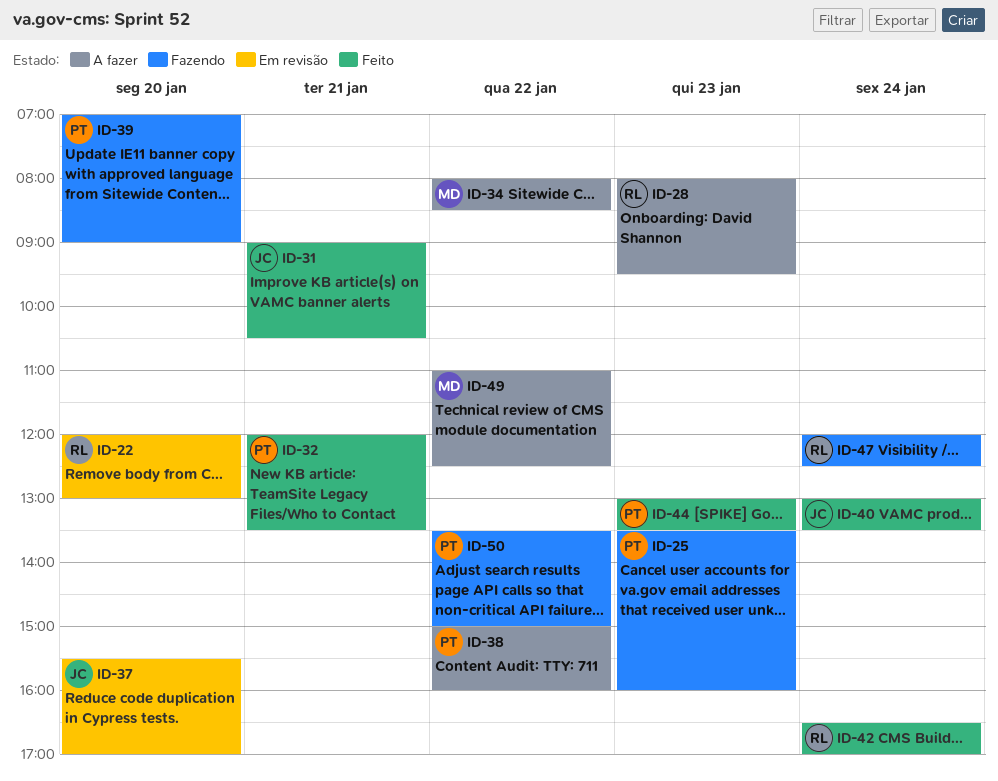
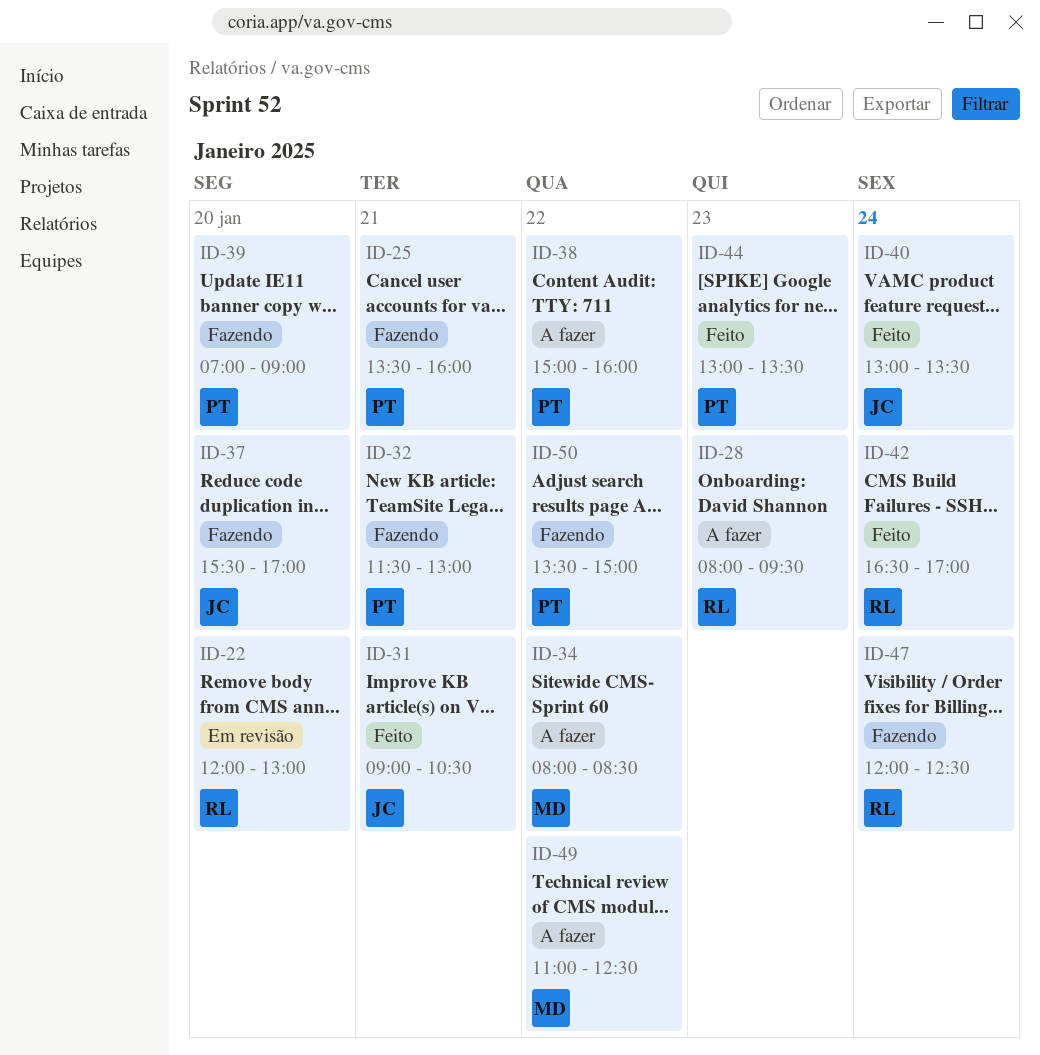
ID-25, day: Jan 23 -> Jan 21
ID-32, status: Feito -> Fazendo
ID-32, begins: 12:00 -> 11:30
ID-32, ends: 13:30 -> 13:00
ID-37, status: Em revisão -> Fazendo

